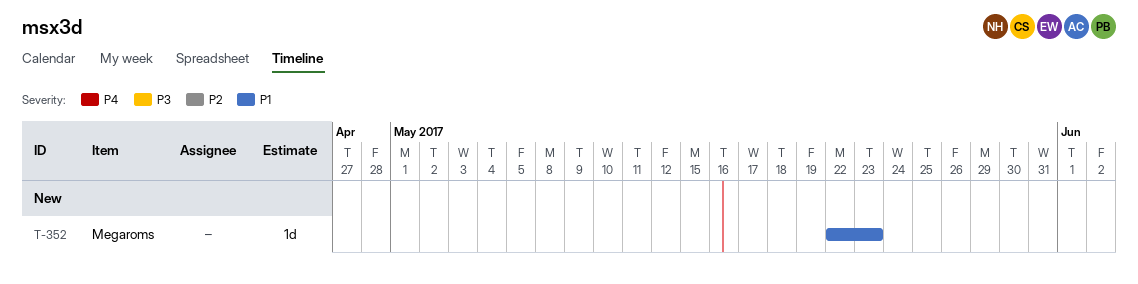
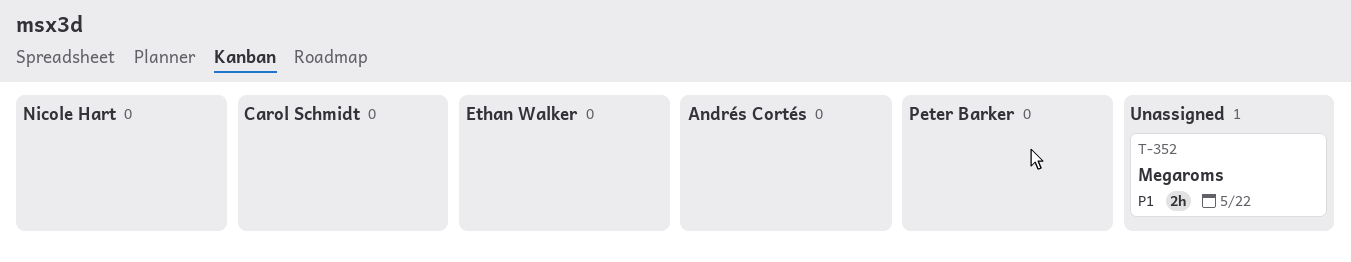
T-352, estimate: 1d -> 2h
T-352, due: May 23 -> May 22

